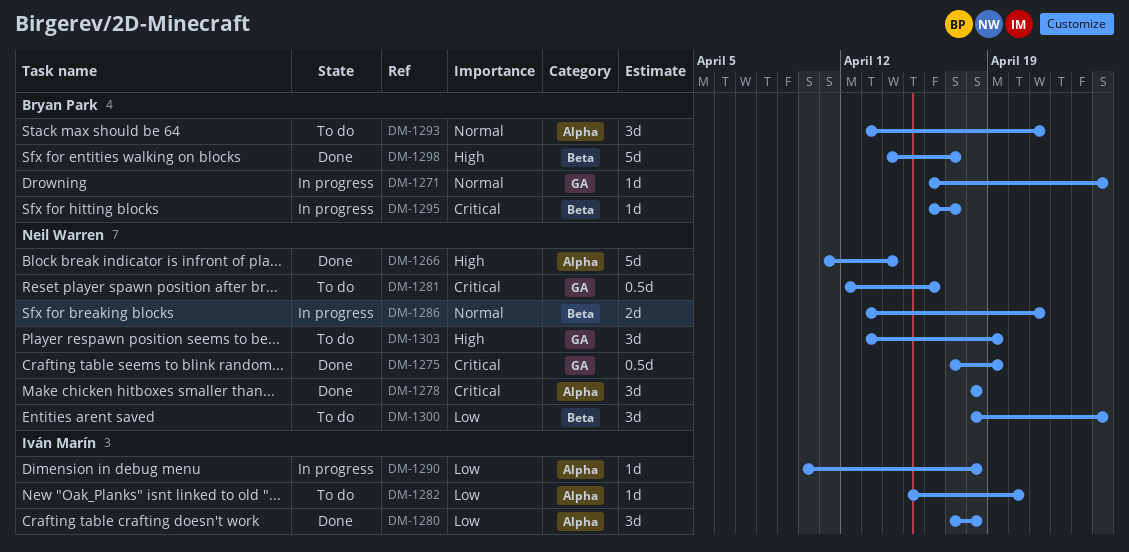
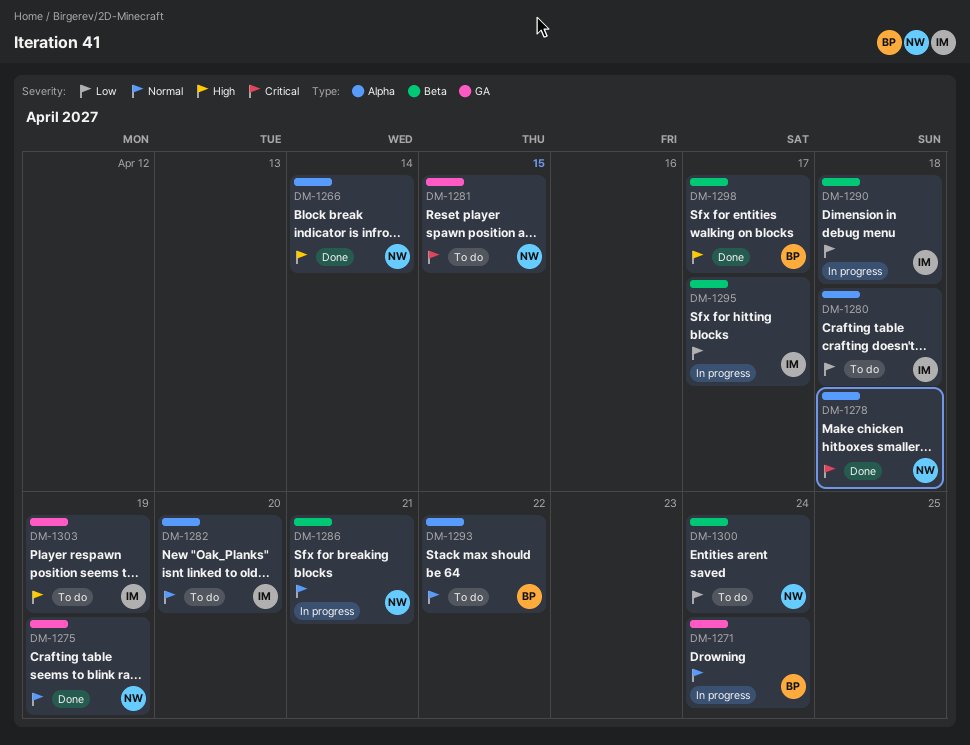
DM-1275, priority: Critical -> Normal
DM-1280, status: Done -> To do
DM-1281, due: Apr 16 -> Apr 15
DM-1282, priority: Low -> Normal
DM-1290, label: Alpha -> Beta
DM-1293, due: Apr 21 -> Apr 22
DM-1295, owner: Bryan Park -> Iván Marín
DM-1295, priority: Critical -> Low
DM-1303, owner: Neil Warren -> Iván Marín

